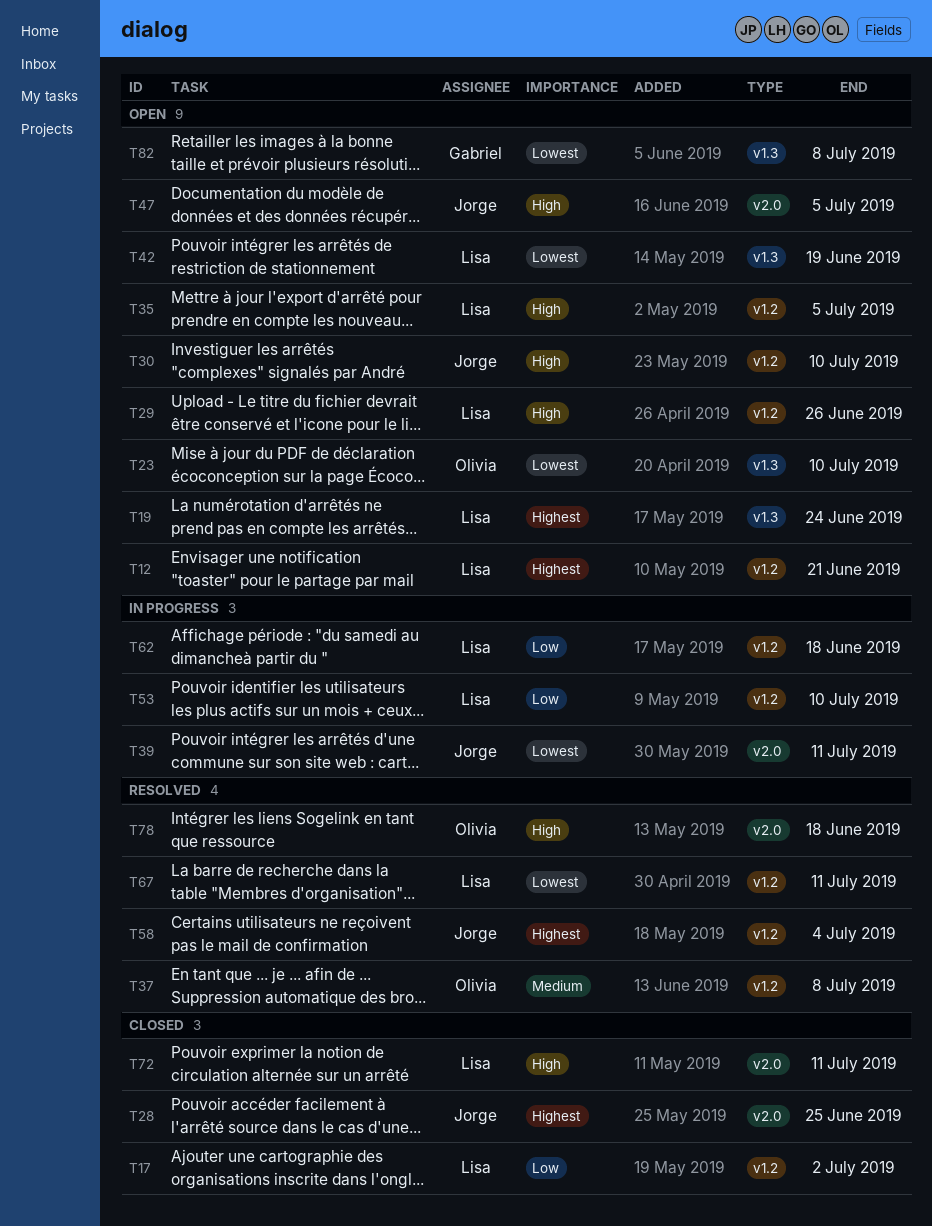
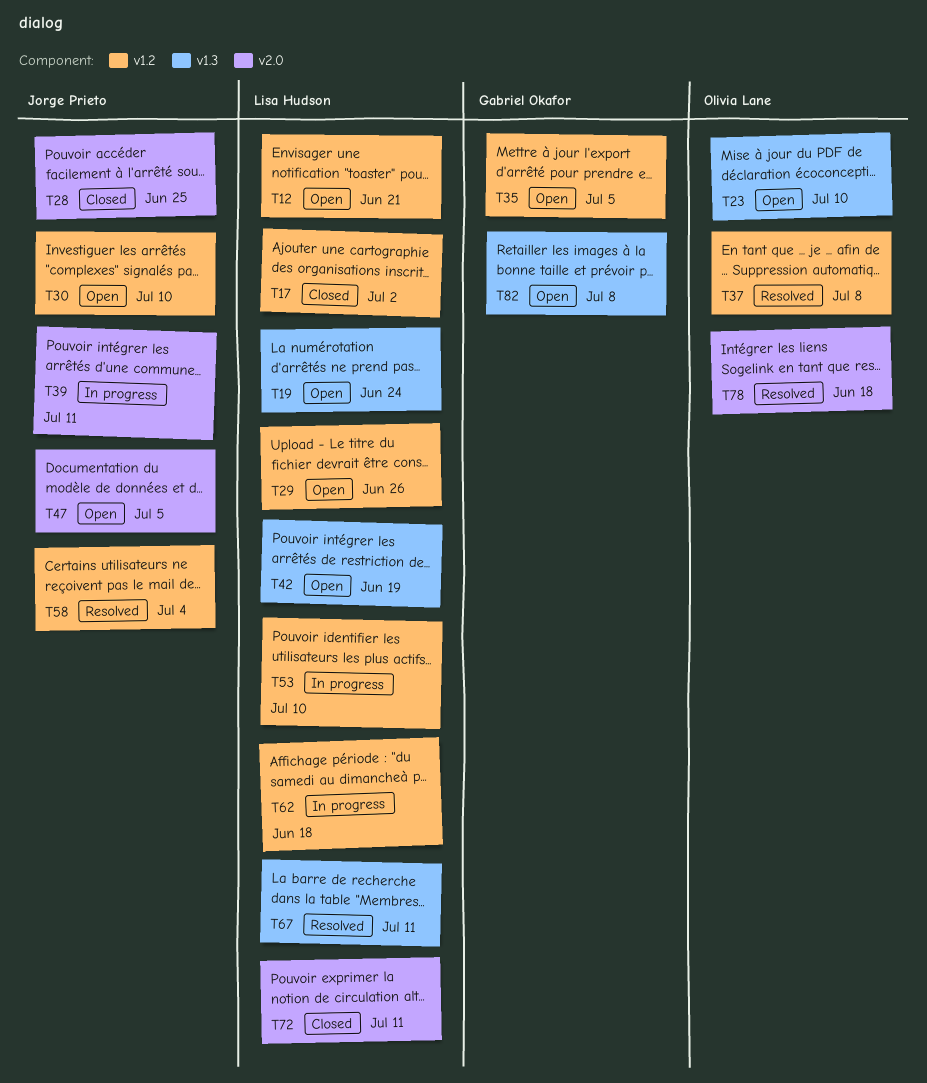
T35, owner: Lisa Hudson -> Gabriel Okafor
T67, label: v1.2 -> v1.3

